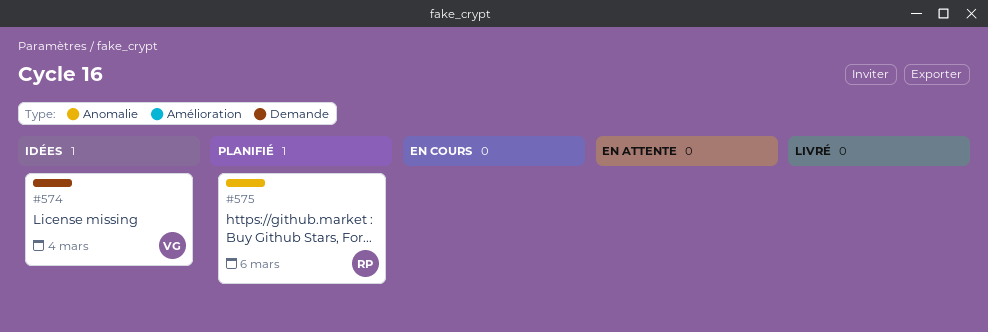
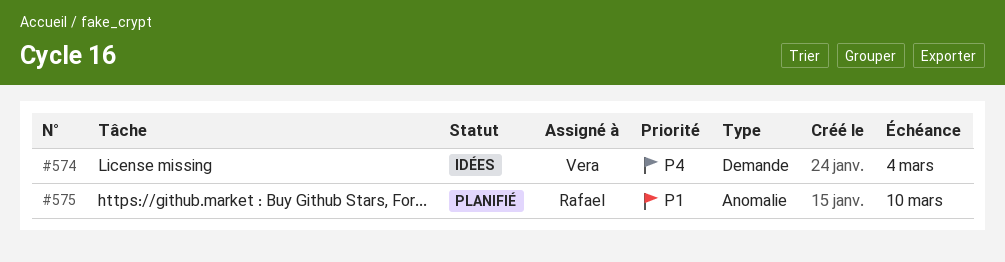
#575, due: Mar 6 -> Mar 10

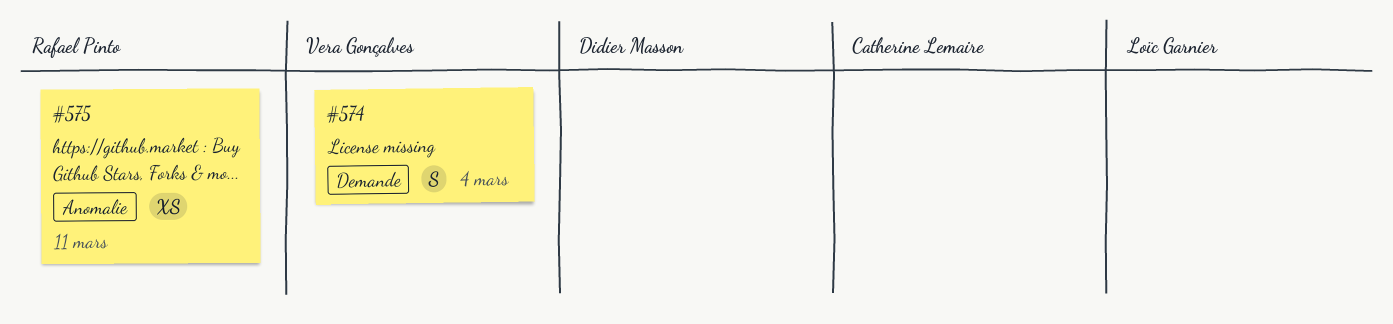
#575, due: Mar 10 -> Mar 11

